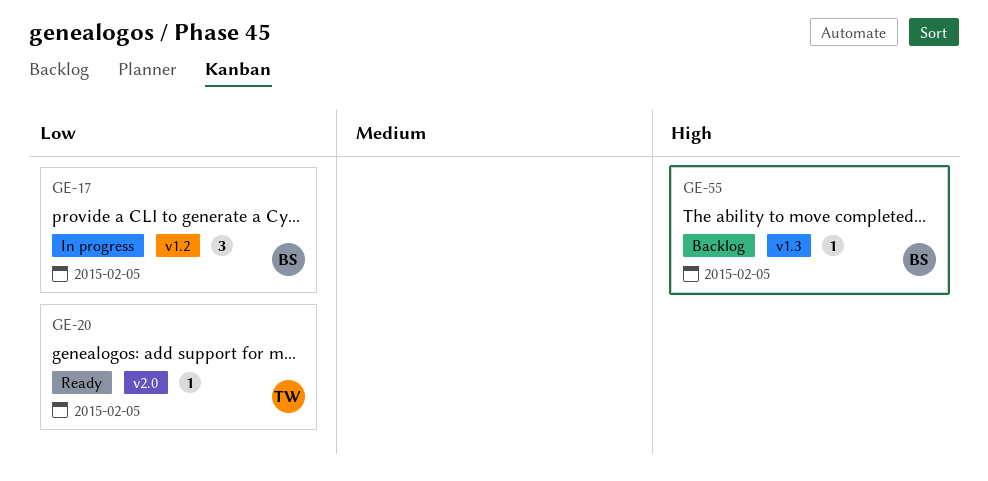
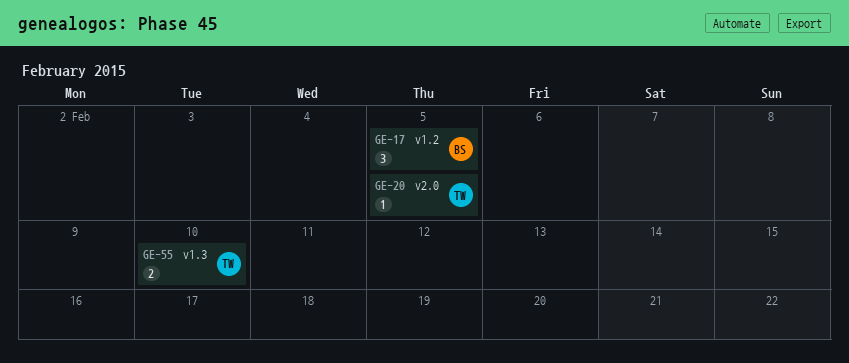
GE-55, owner: BS -> TW
GE-55, estimate: 1 -> 2
GE-55, due: Feb 5 -> Feb 10

